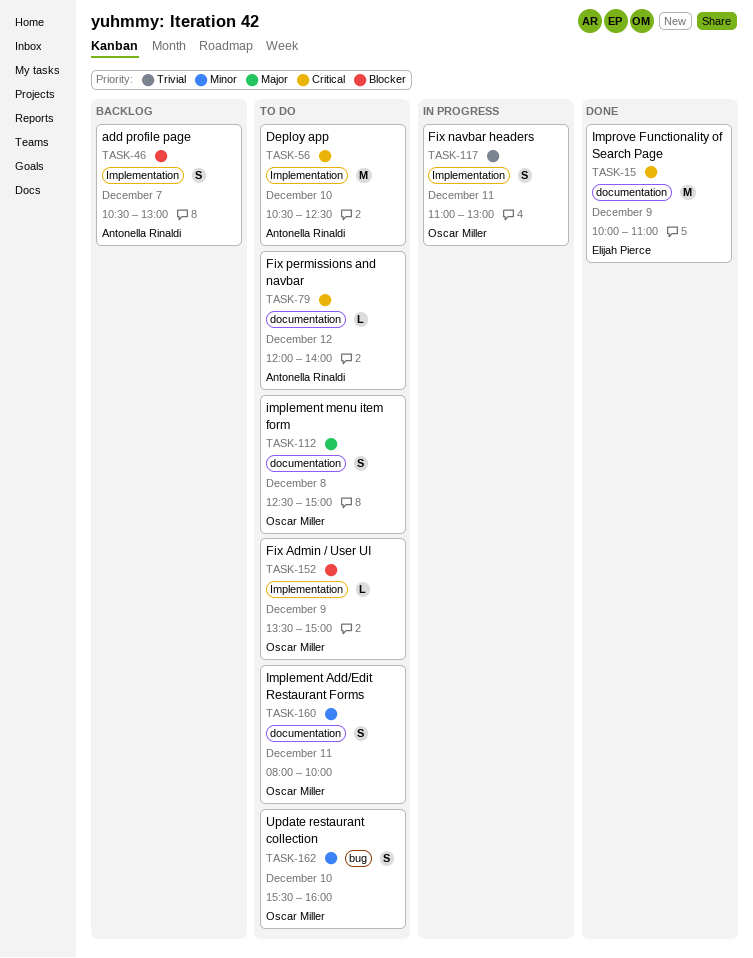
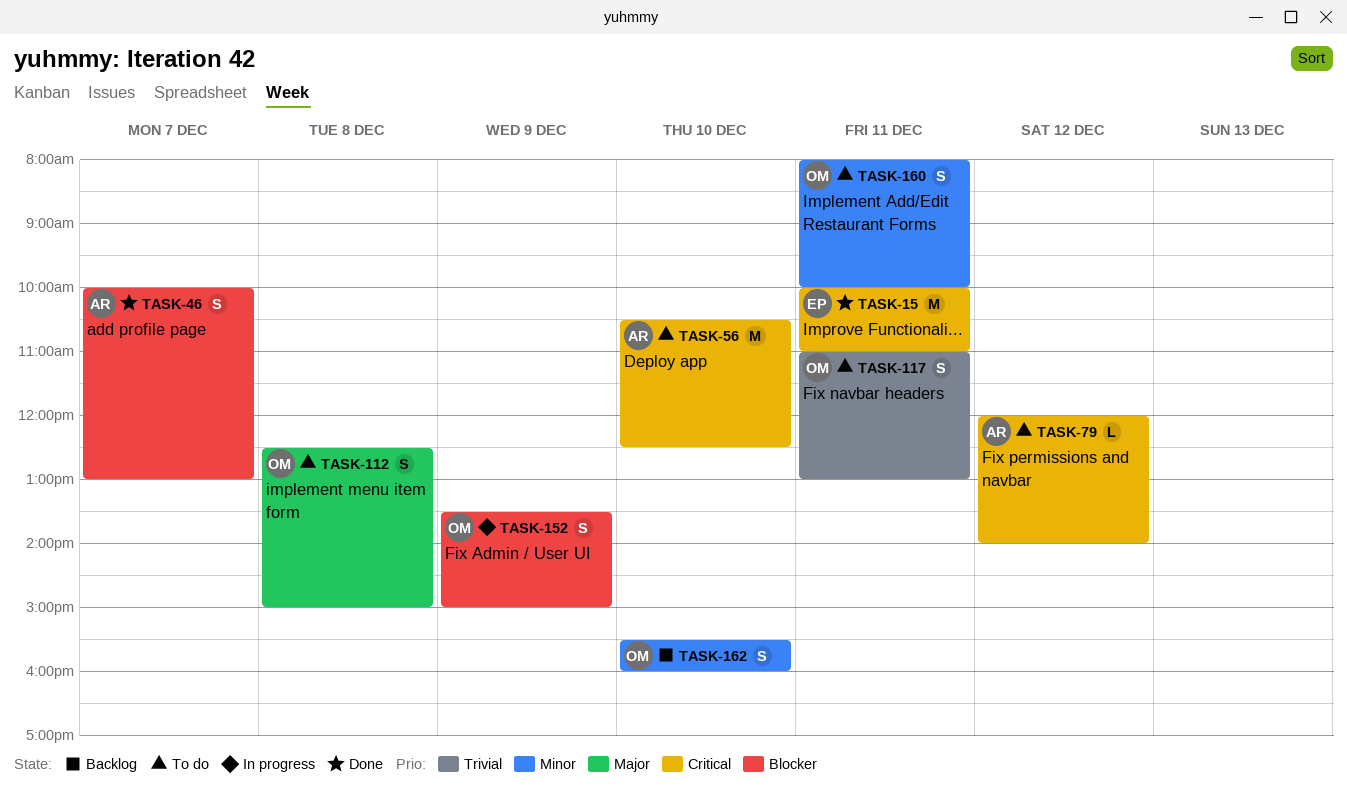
TASK-15, day: Dec 9 -> Dec 11
TASK-46, status: Backlog -> Done
TASK-46, begins: 10:30 -> 10:00
TASK-117, status: In progress -> To do
TASK-152, status: To do -> In progress
TASK-152, estimate: L -> S
TASK-162, status: To do -> Backlog

